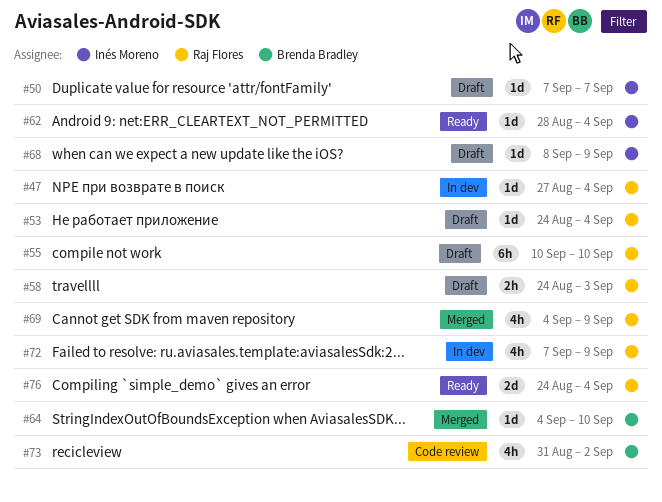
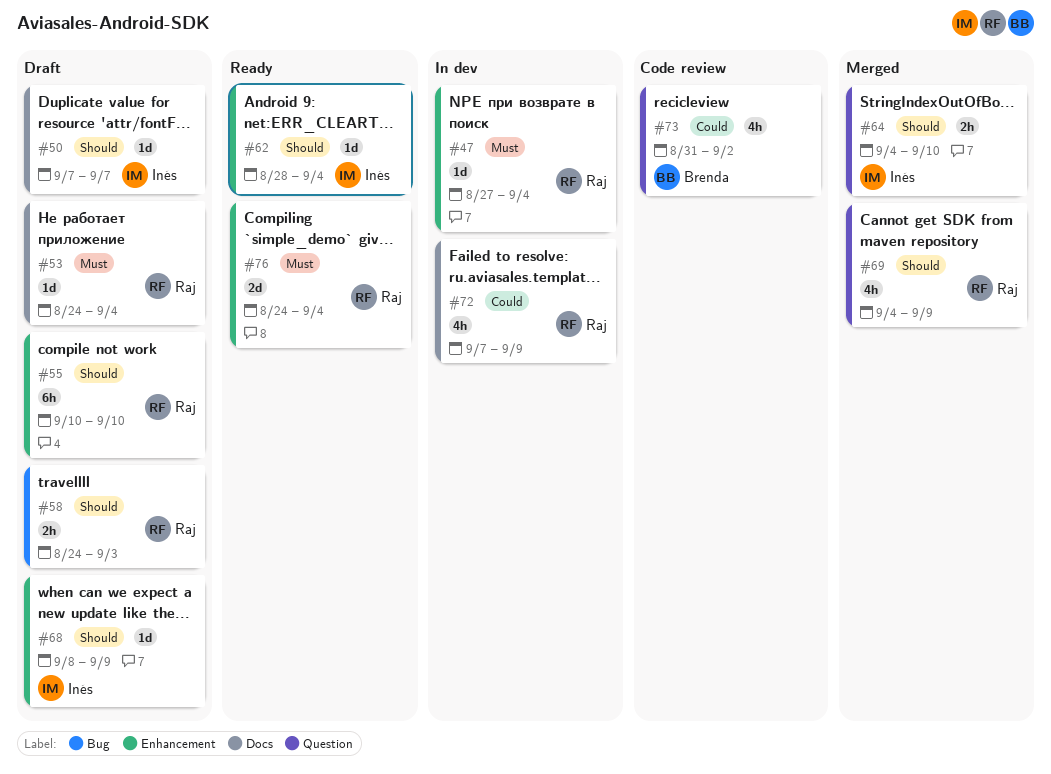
#64, owner: Brenda Bradley -> Inés Moreno
#64, estimate: 1d -> 2h

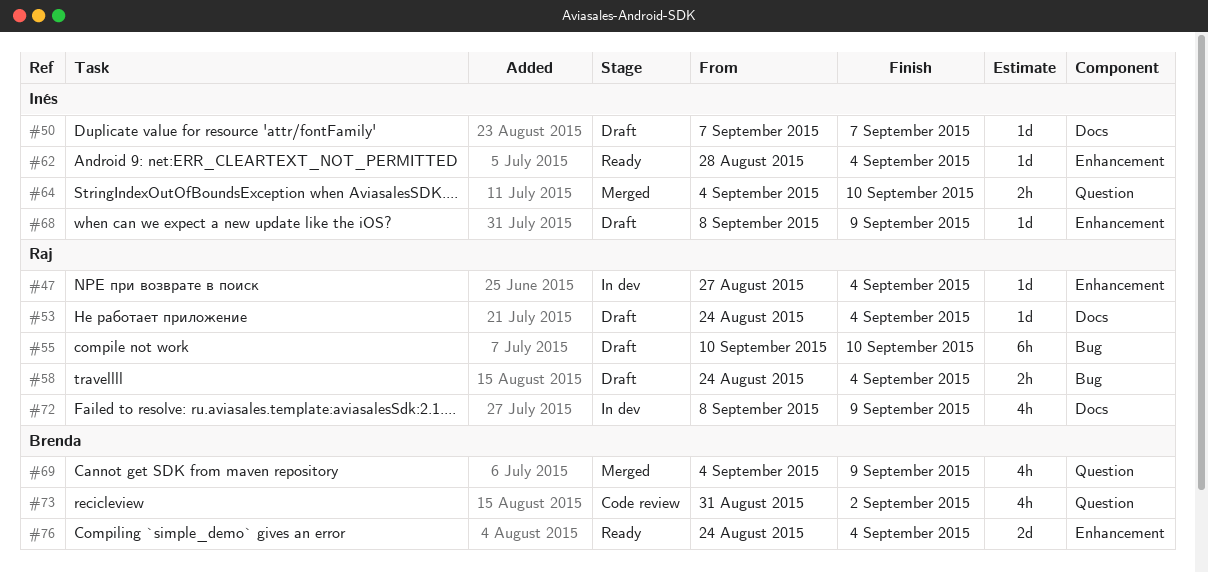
#55, label: Enhancement -> Bug
#58, due: Sep 3 -> Sep 4
#69, owner: Raj -> Brenda
#72, start: Sep 7 -> Sep 8
#76, owner: Raj -> Brenda

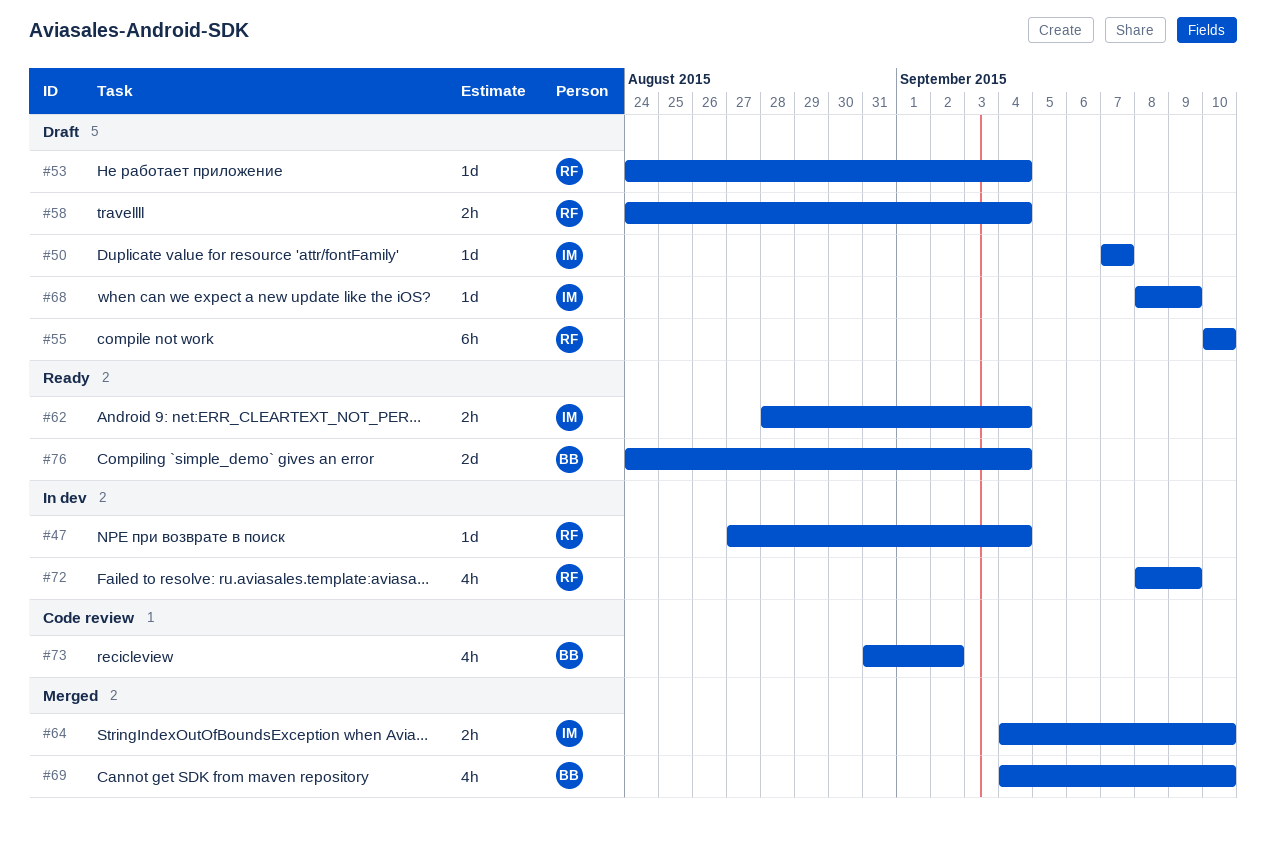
#62, estimate: 1d -> 2h
#69, due: Sep 9 -> Sep 10

